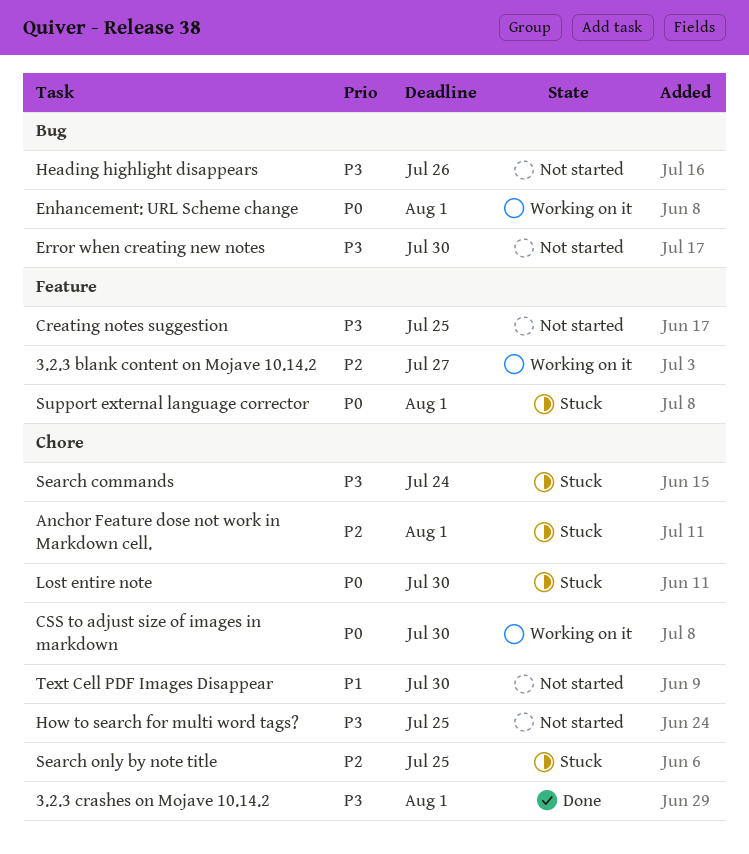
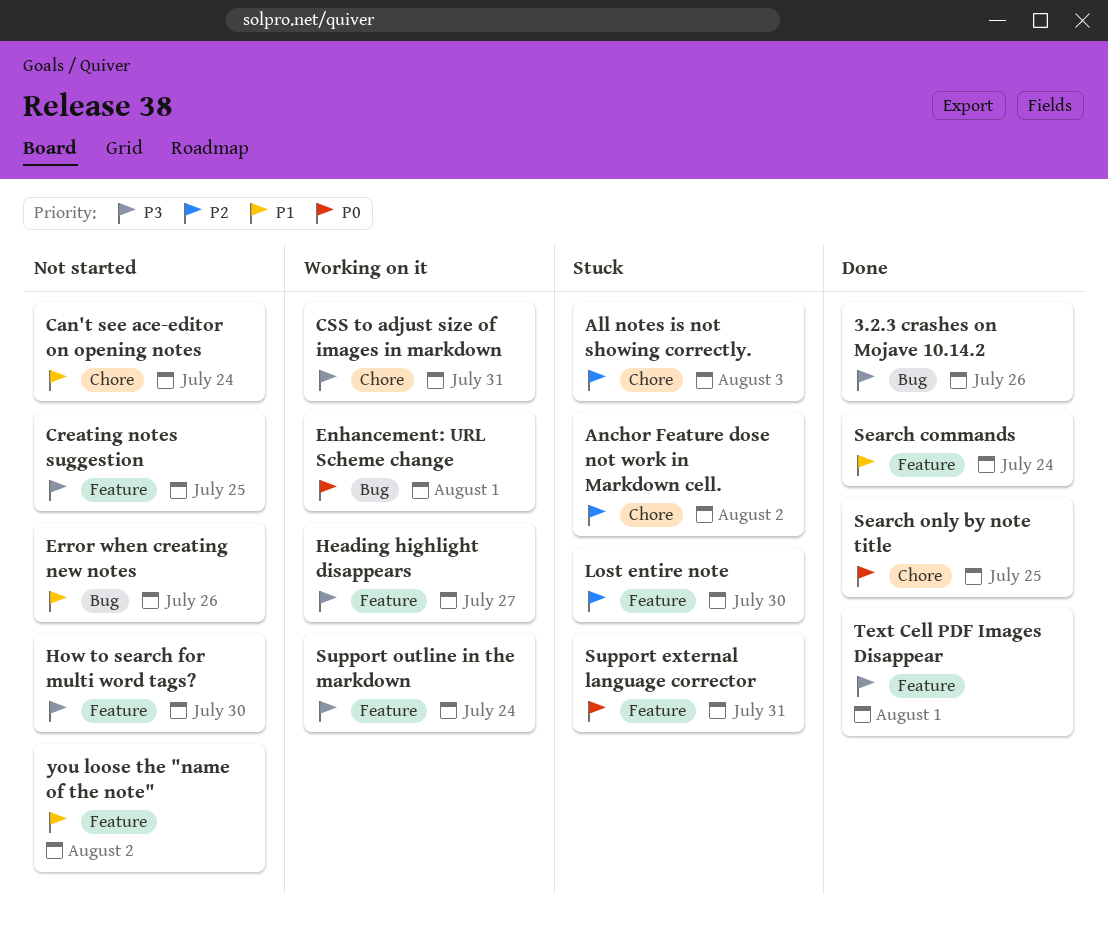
3.2.3 blank content on Mojave 10.14.2: present -> none
3.2.3 crashes on Mojave 10.14.2, label: Chore -> Bug
3.2.3 crashes on Mojave 10.14.2, due: Aug 1 -> Jul 26
All notes is not showing correctly.: none -> present
Anchor Feature dose not work in Markdown cell., due: Aug 1 -> Aug 2
Can't see ace-editor on opening notes: none -> present
CSS to adjust size of images in markdown, priority: P0 -> P3
CSS to adjust size of images in markdown, due: Jul 30 -> Jul 31
Error when creating new notes, priority: P3 -> P1
Error when creating new notes, due: Jul 30 -> Jul 26
Heading highlight disappears, status: Not started -> Working on it
Heading highlight disappears, label: Bug -> Feature
Heading highlight disappears, due: Jul 26 -> Jul 27
How to search for multi word tags?, label: Chore -> Feature
How to search for multi word tags?, due: Jul 25 -> Jul 30
Lost entire note, priority: P0 -> P2
Lost entire note, label: Chore -> Feature
Search commands, status: Stuck -> Done
Search commands, priority: P3 -> P1
Search commands, label: Chore -> Feature
Search only by note title, status: Stuck -> Done
Search only by note title, priority: P2 -> P0
Support external language corrector, due: Aug 1 -> Jul 31
Support outline in the markdown: none -> present
Text Cell PDF Images Disappear, status: Not started -> Done
Text Cell PDF Images Disappear, priority: P1 -> P3
Text Cell PDF Images Disappear, label: Chore -> Feature
Text Cell PDF Images Disappear, due: Jul 30 -> Aug 1
you loose the "name of the note": none -> present

